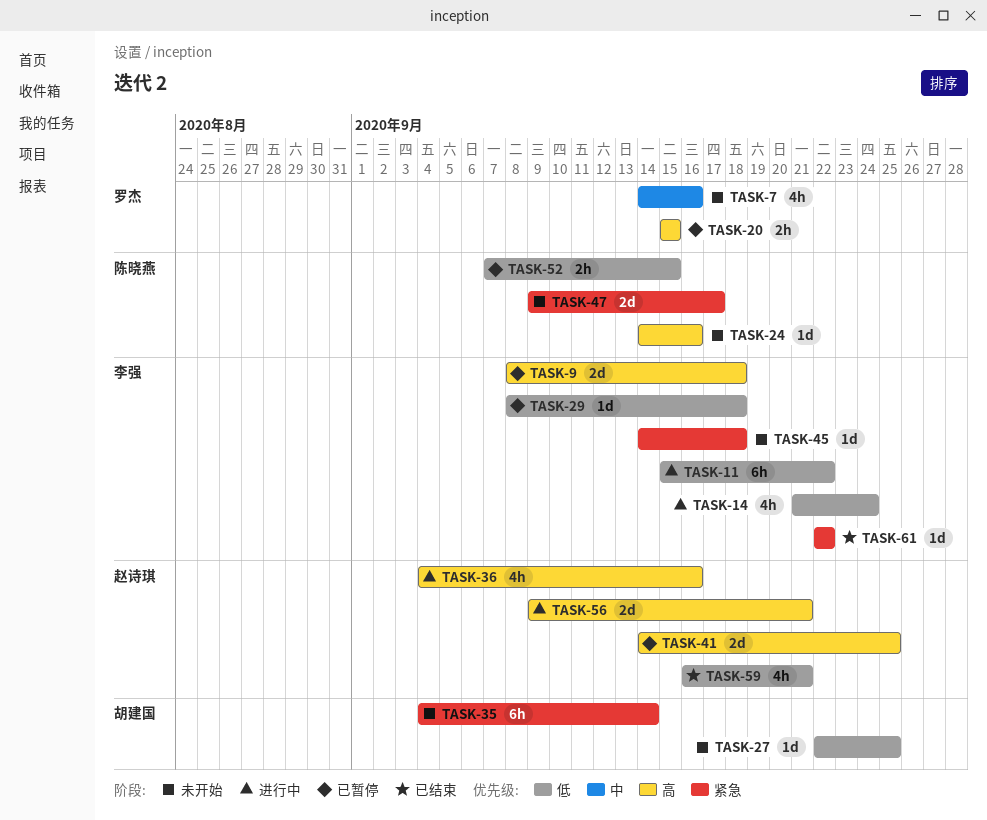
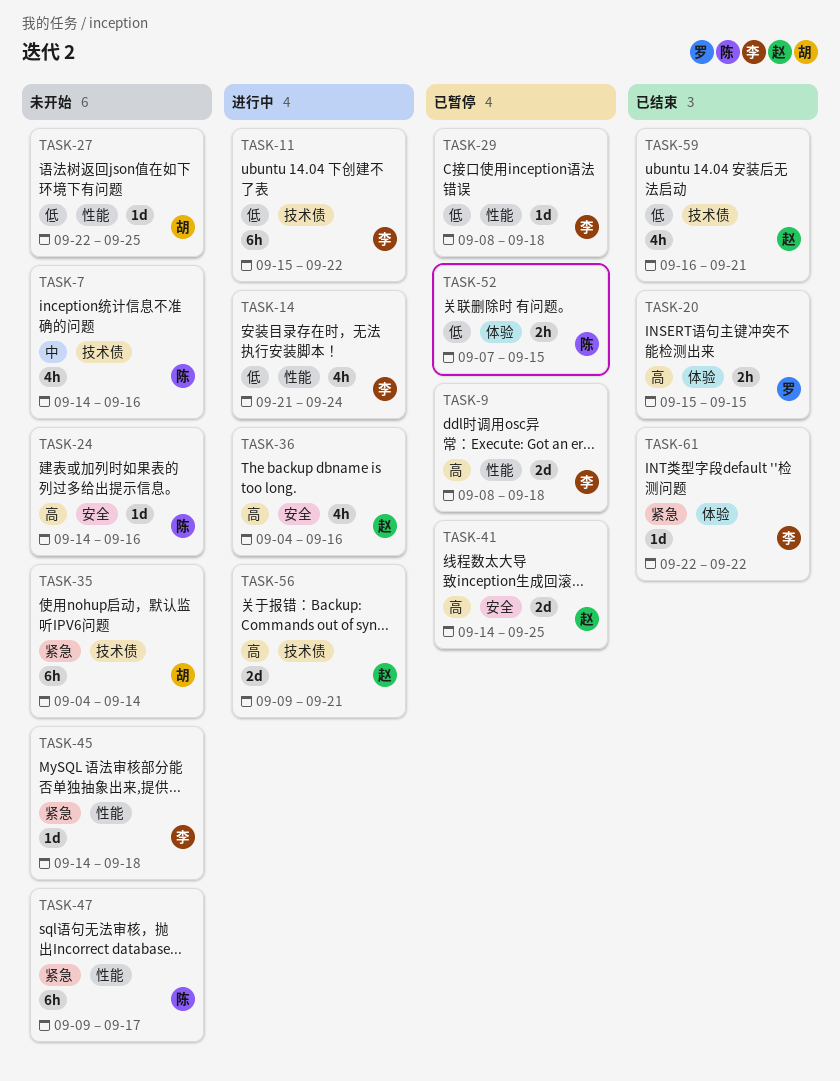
TASK-7, owner: 罗杰 -> 陈晓燕
TASK-20, status: 已暂停 -> 已结束
TASK-47, estimate: 2d -> 6h

